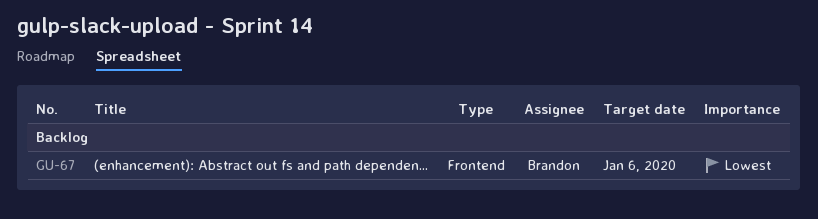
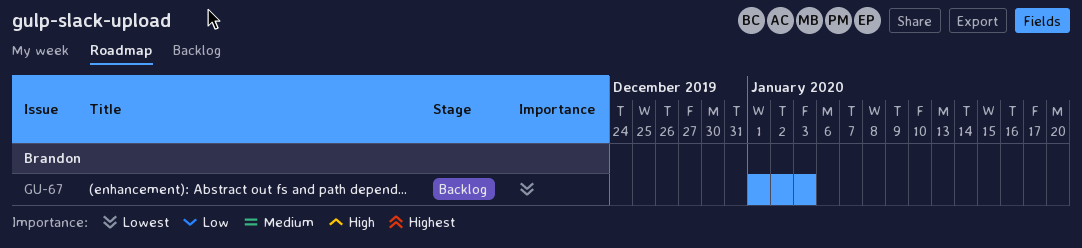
GU-67, due: Jan 6 -> Jan 3

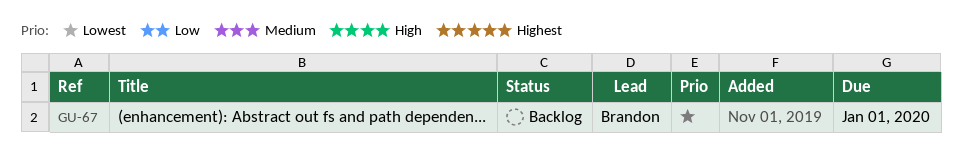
GU-67, due: Jan 3 -> Jan 1

